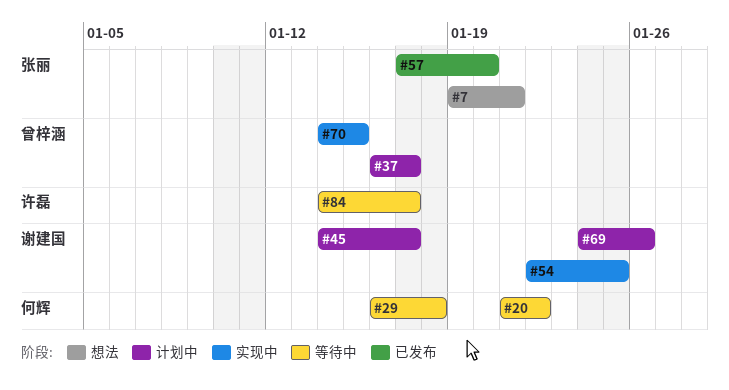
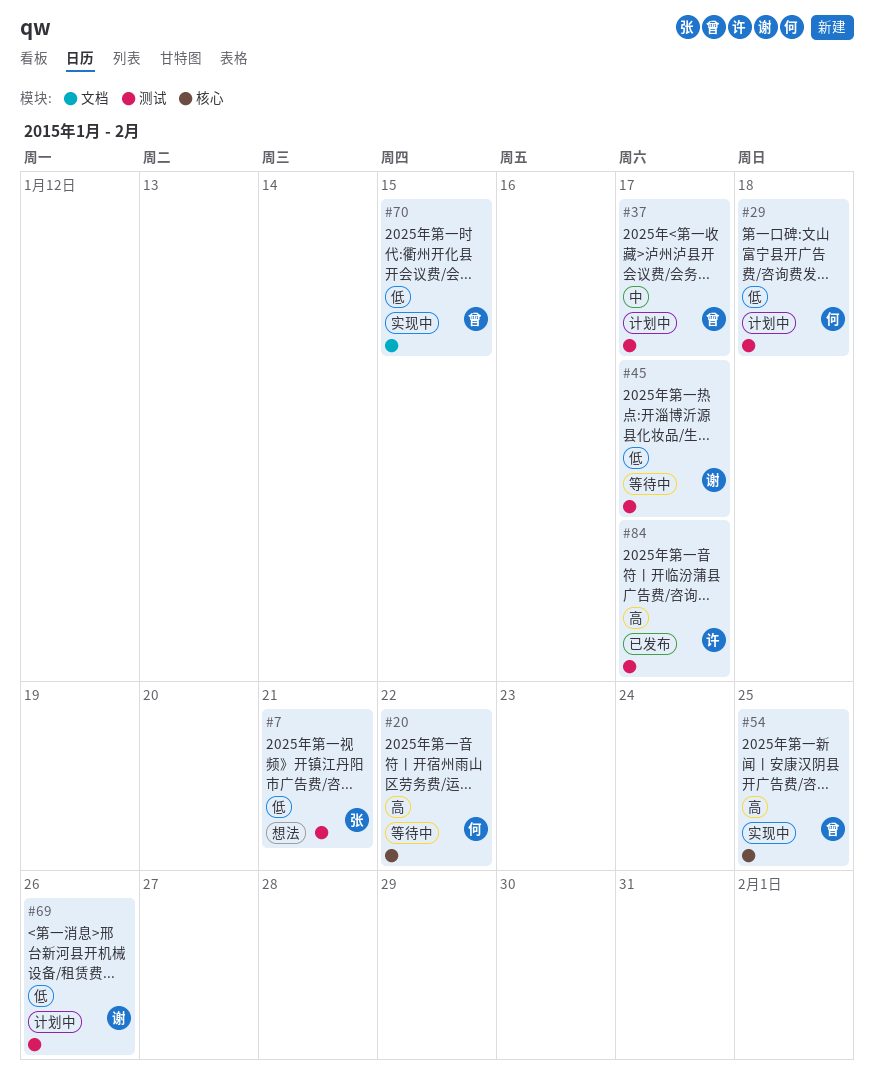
#29, status: 等待中 -> 计划中
#45, status: 计划中 -> 等待中
#54, owner: 谢建国 -> 曾梓涵
#57: present -> none
#84, status: 等待中 -> 已发布

